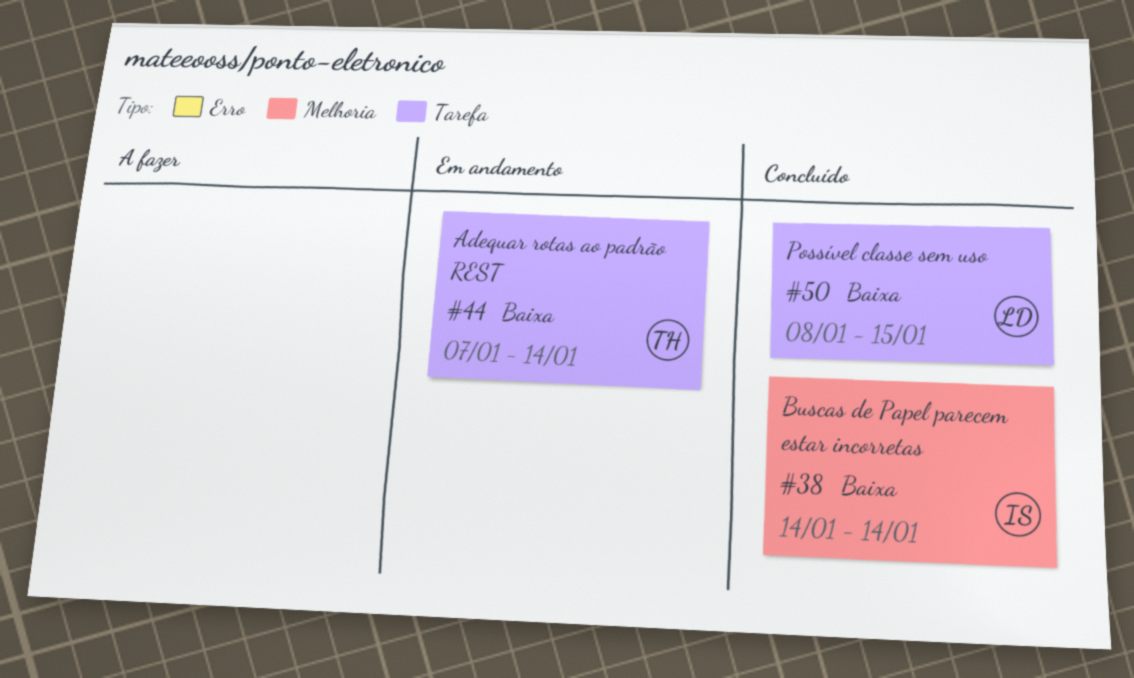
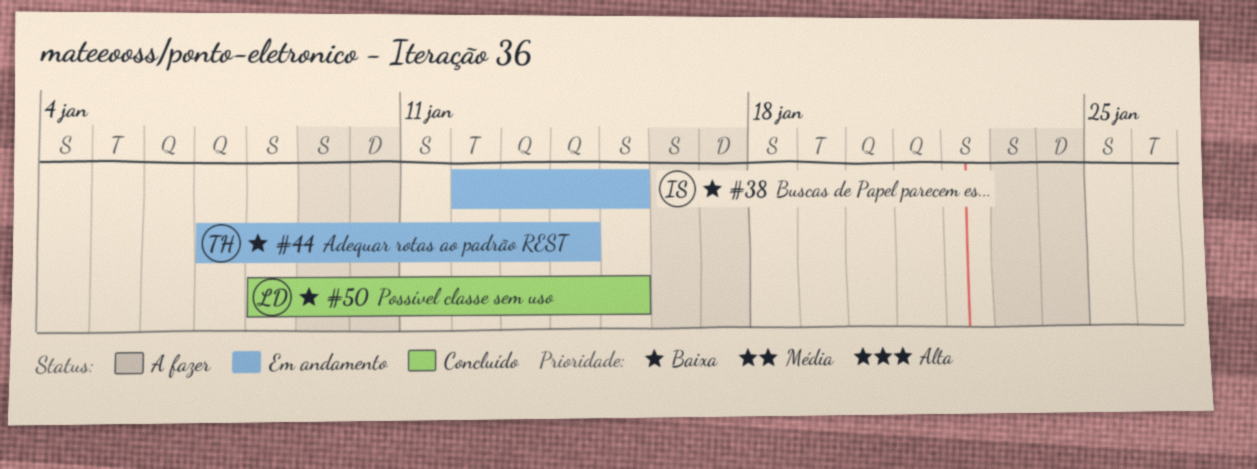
#38, status: Concluído -> Em andamento
#38, start: Jan 14 -> Jan 12
#38, due: Jan 14 -> Jan 15

